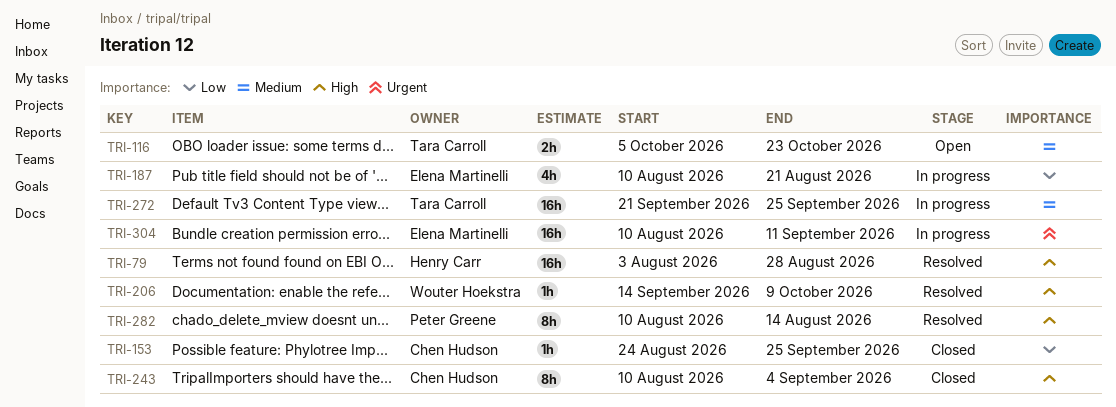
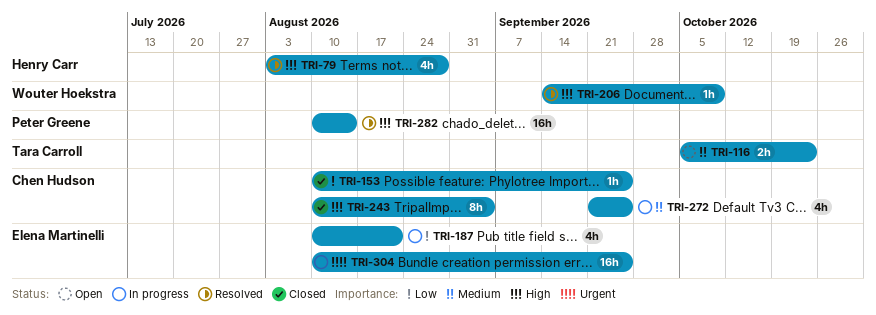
TRI-79, estimate: 16h -> 4h
TRI-153, start: Aug 24 -> Aug 10
TRI-272, owner: Tara Carroll -> Chen Hudson
TRI-272, estimate: 16h -> 4h
TRI-282, estimate: 8h -> 16h
TRI-304, due: Sep 11 -> Sep 25

